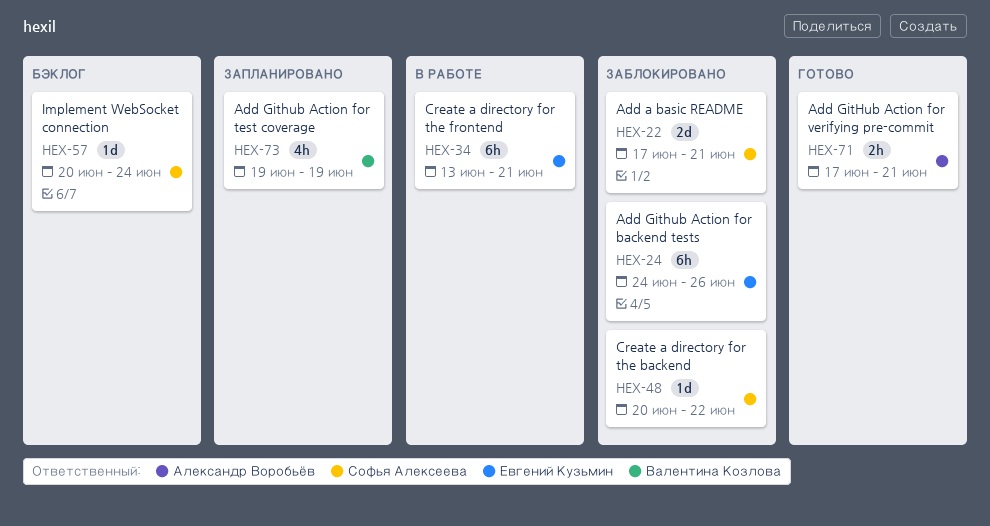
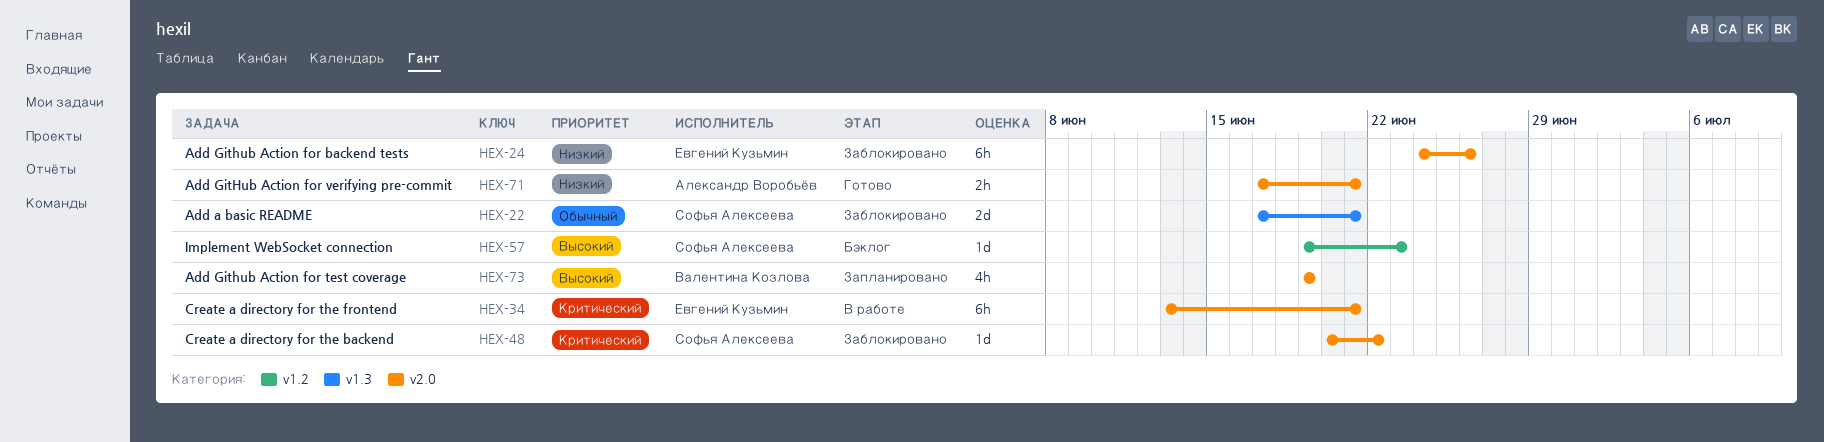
HEX-57, start: Jun 20 -> Jun 19
HEX-57, due: Jun 24 -> Jun 23

